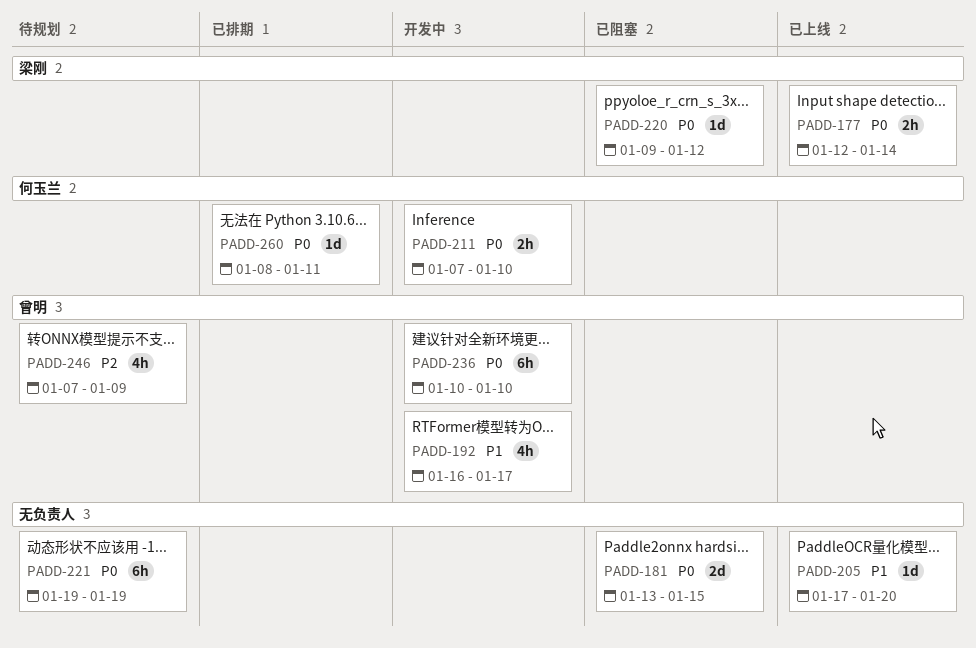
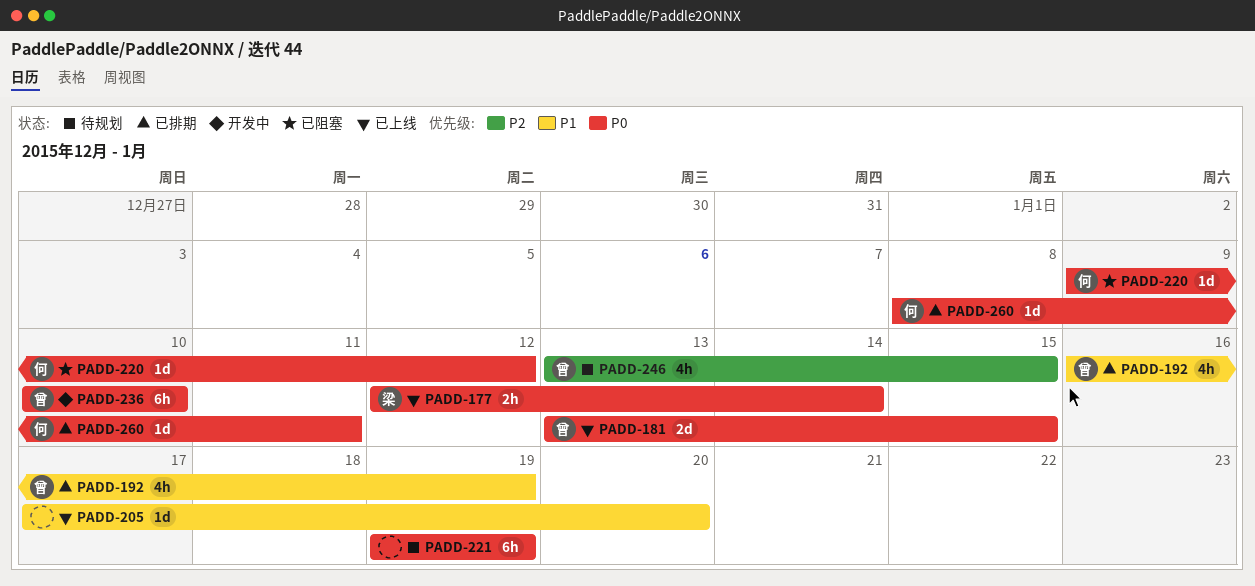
PADD-181, status: 已阻塞 -> 已上线
PADD-181, owner: none -> 曾明
PADD-192, status: 开发中 -> 已排期
PADD-192, due: Jan 17 -> Jan 19
PADD-211: present -> none
PADD-220, owner: 梁刚 -> 何玉兰
PADD-246, start: Jan 7 -> Jan 13
PADD-246, due: Jan 9 -> Jan 15

